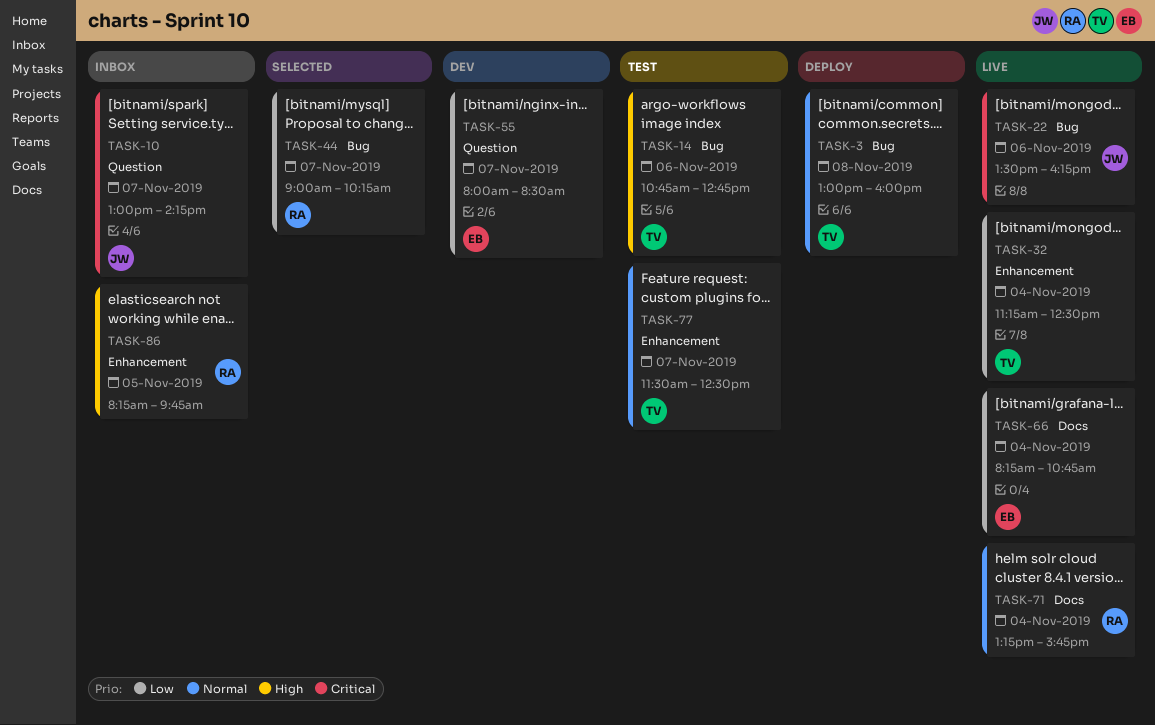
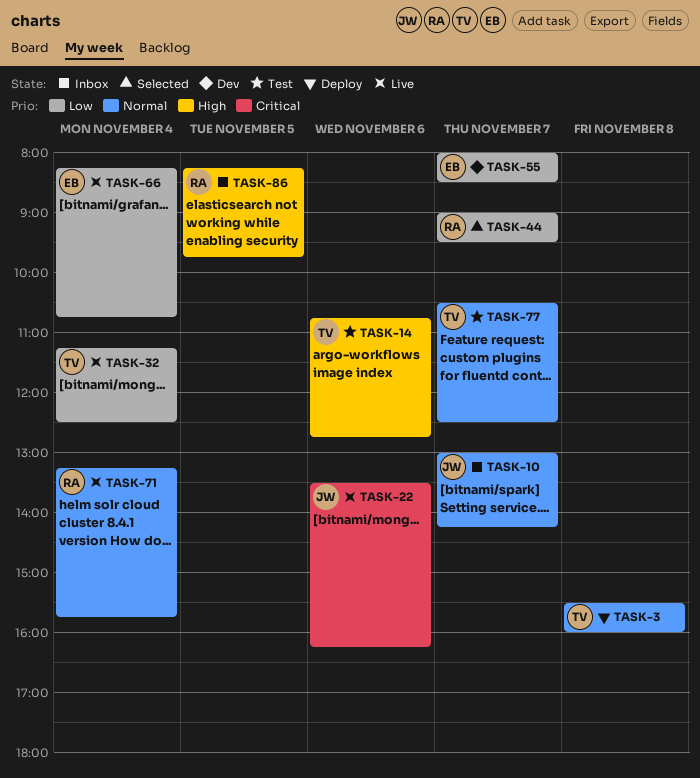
TASK-3, begins: 13:00 -> 15:30
TASK-10, priority: Critical -> Normal
TASK-44, ends: 10:15 -> 09:30
TASK-77, begins: 11:30 -> 10:30

